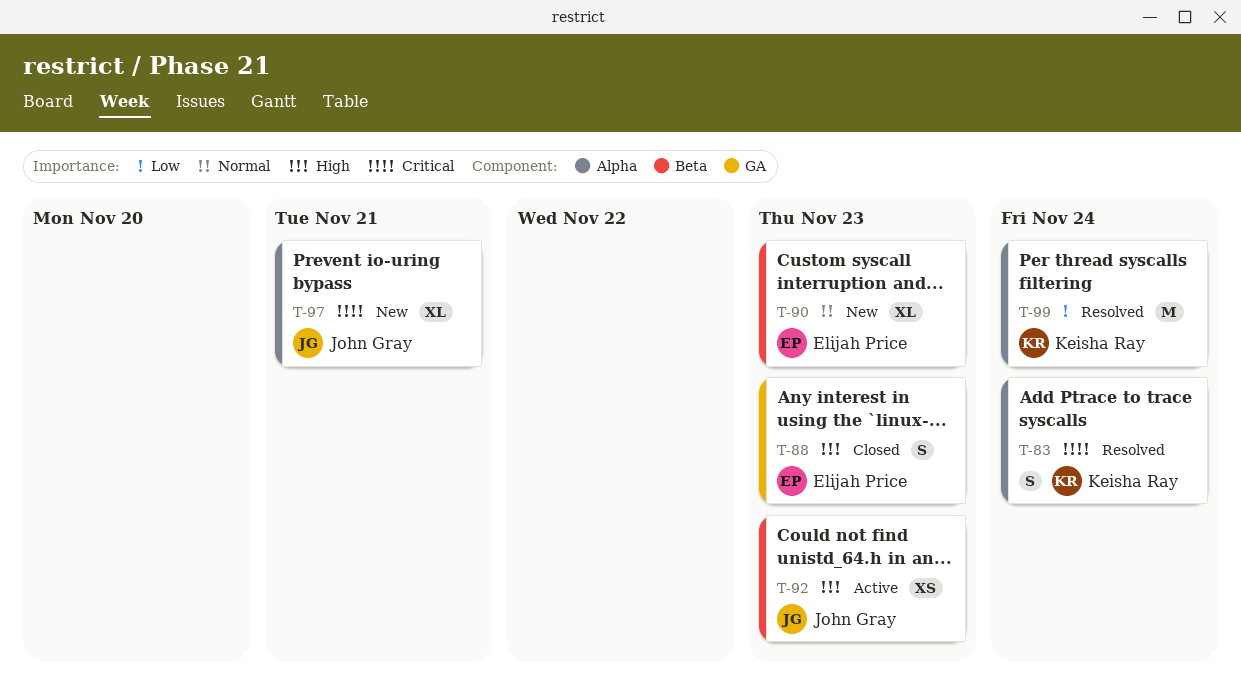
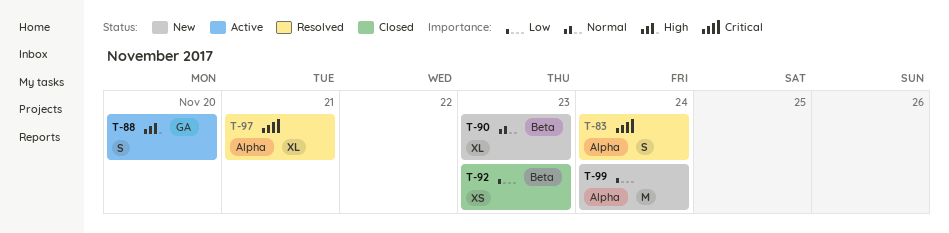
T-88, status: Closed -> Active
T-88, due: Nov 23 -> Nov 20
T-92, status: Active -> Closed
T-92, priority: High -> Low
T-97, status: New -> Resolved
T-99, status: Resolved -> New

